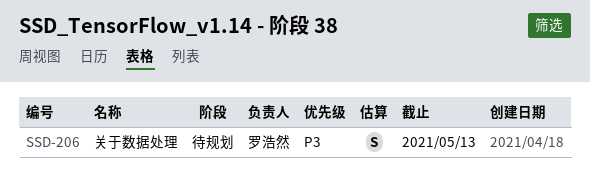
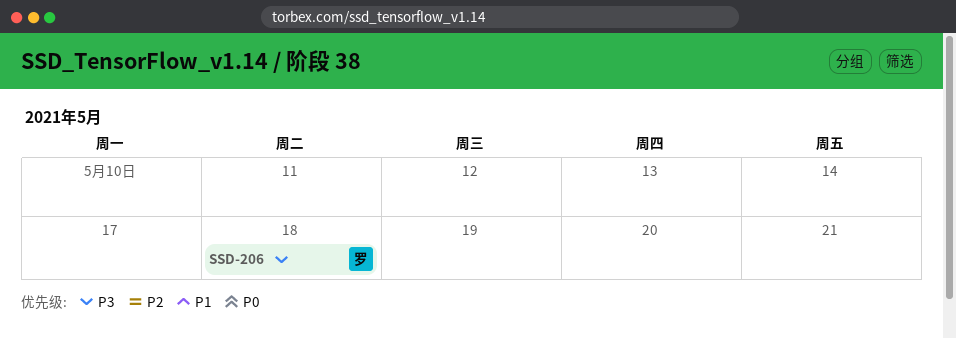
SSD-206, due: May 13 -> May 18

